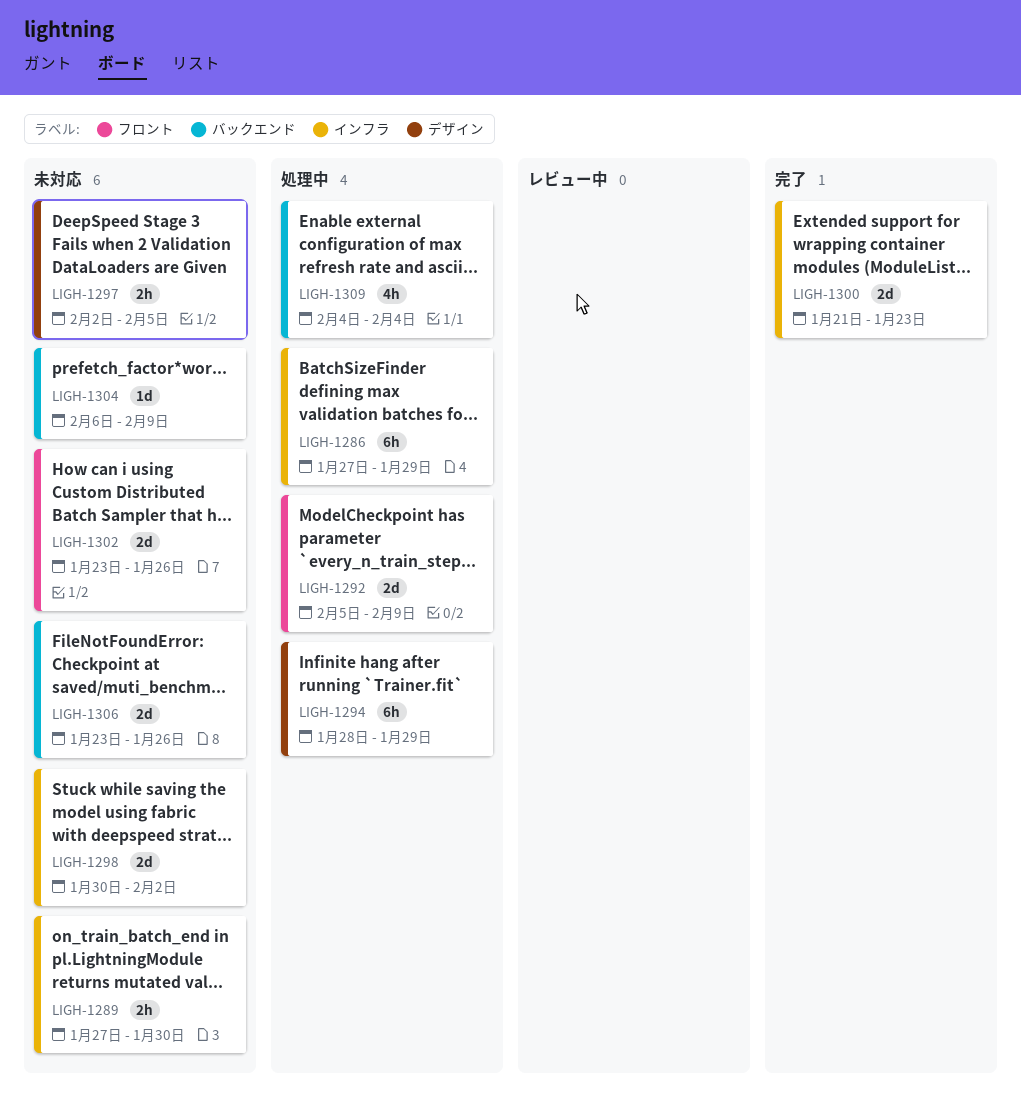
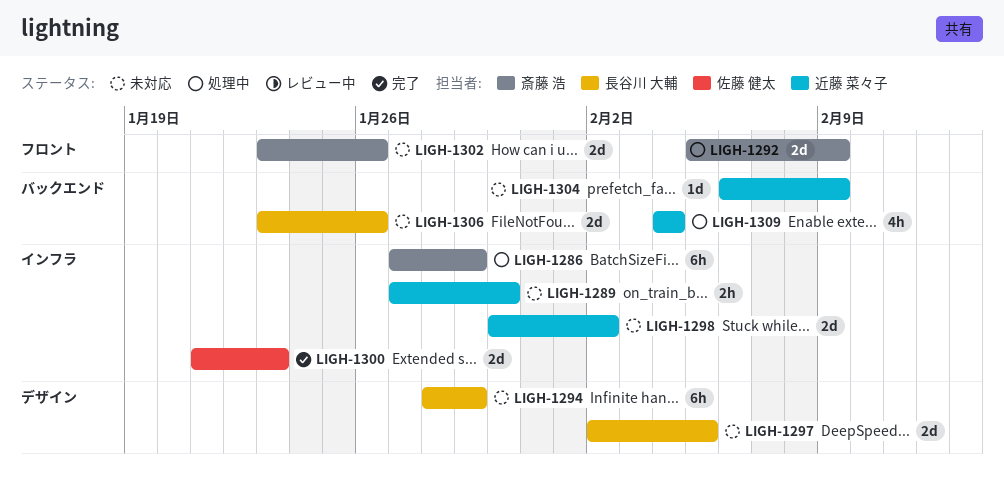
LIGH-1294, status: 処理中 -> 未対応
LIGH-1297, estimate: 2h -> 2d

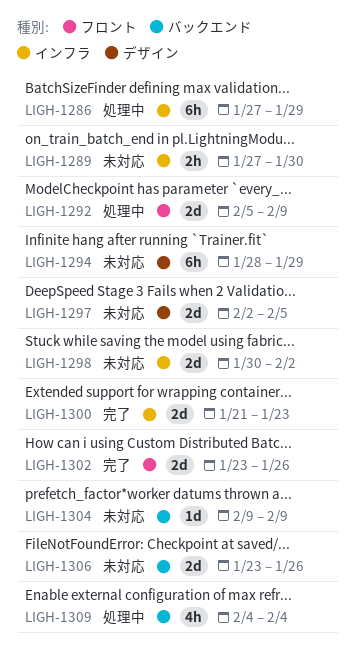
LIGH-1302, status: 未対応 -> 完了
LIGH-1304, start: Feb 6 -> Feb 9

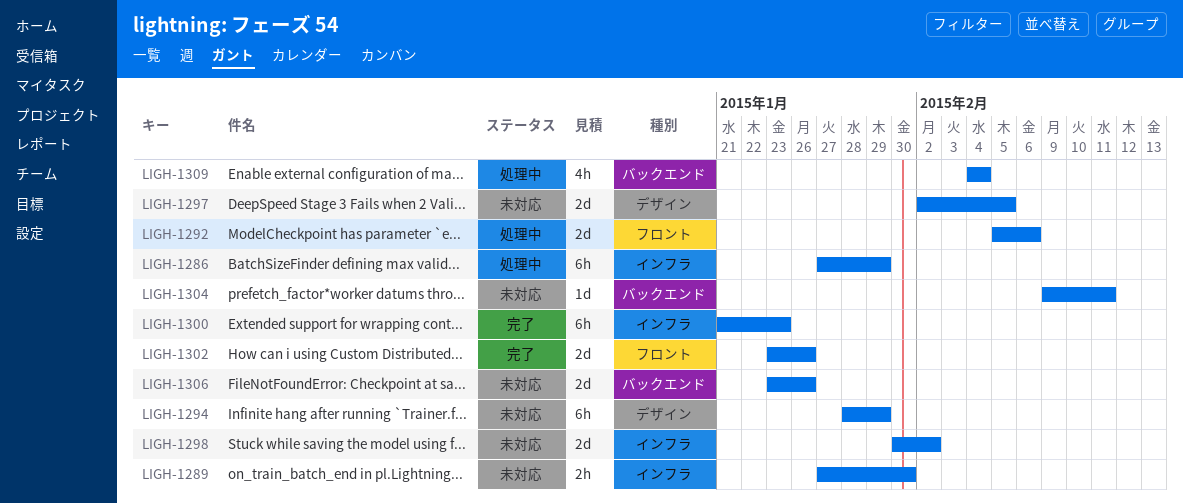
LIGH-1292, due: Feb 9 -> Feb 6
LIGH-1300, estimate: 2d -> 6h
LIGH-1304, due: Feb 9 -> Feb 11

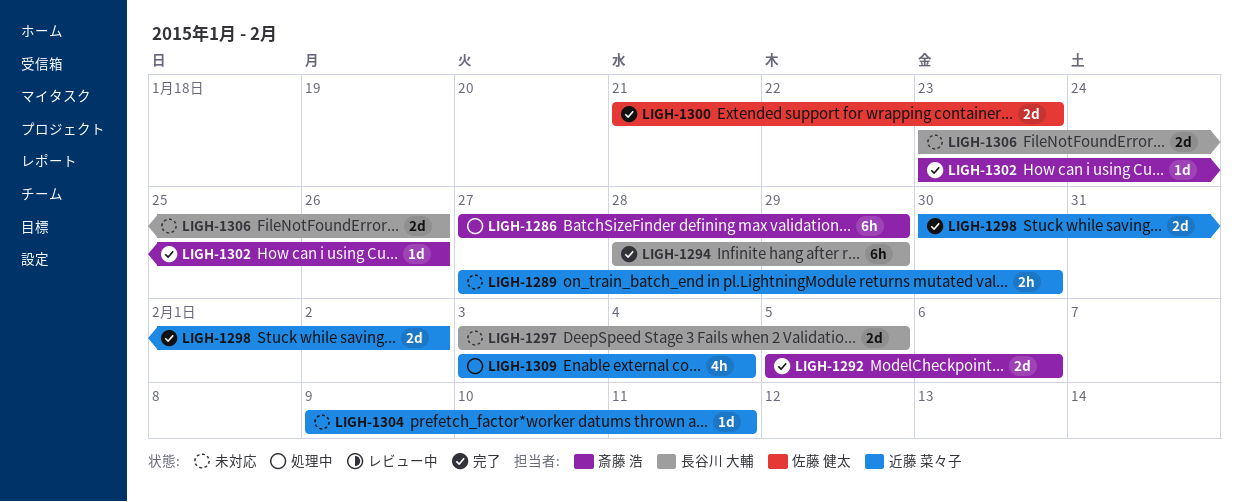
LIGH-1292, status: 処理中 -> 完了
LIGH-1294, status: 未対応 -> 完了
LIGH-1297, start: Feb 2 -> Feb 3
LIGH-1298, status: 未対応 -> 完了
LIGH-1300, estimate: 6h -> 2d
LIGH-1302, estimate: 2d -> 1d
LIGH-1309, start: Feb 4 -> Feb 3

